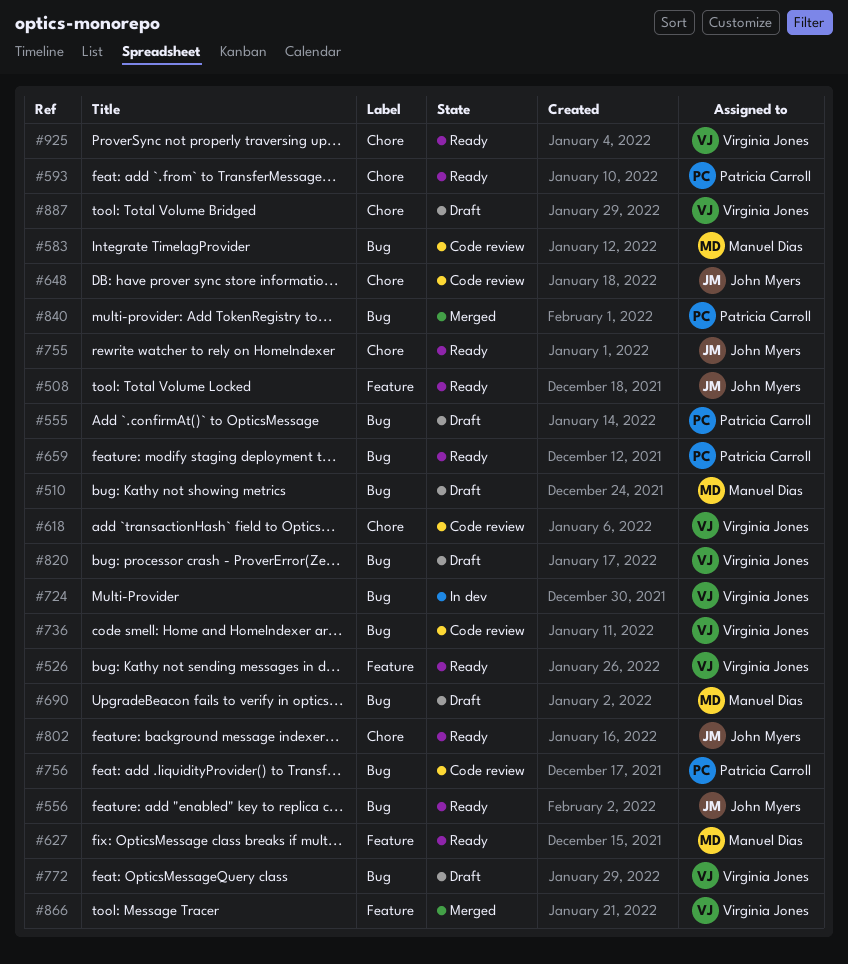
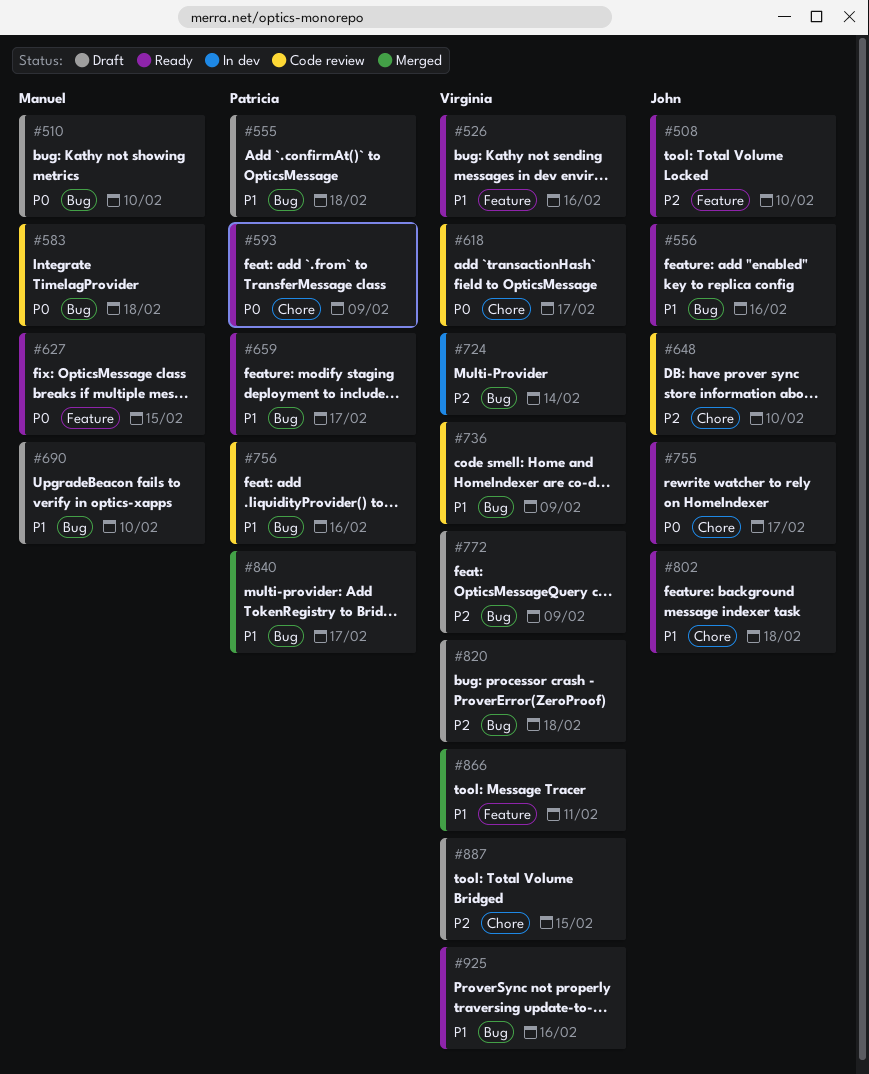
#925, label: Chore -> Bug

